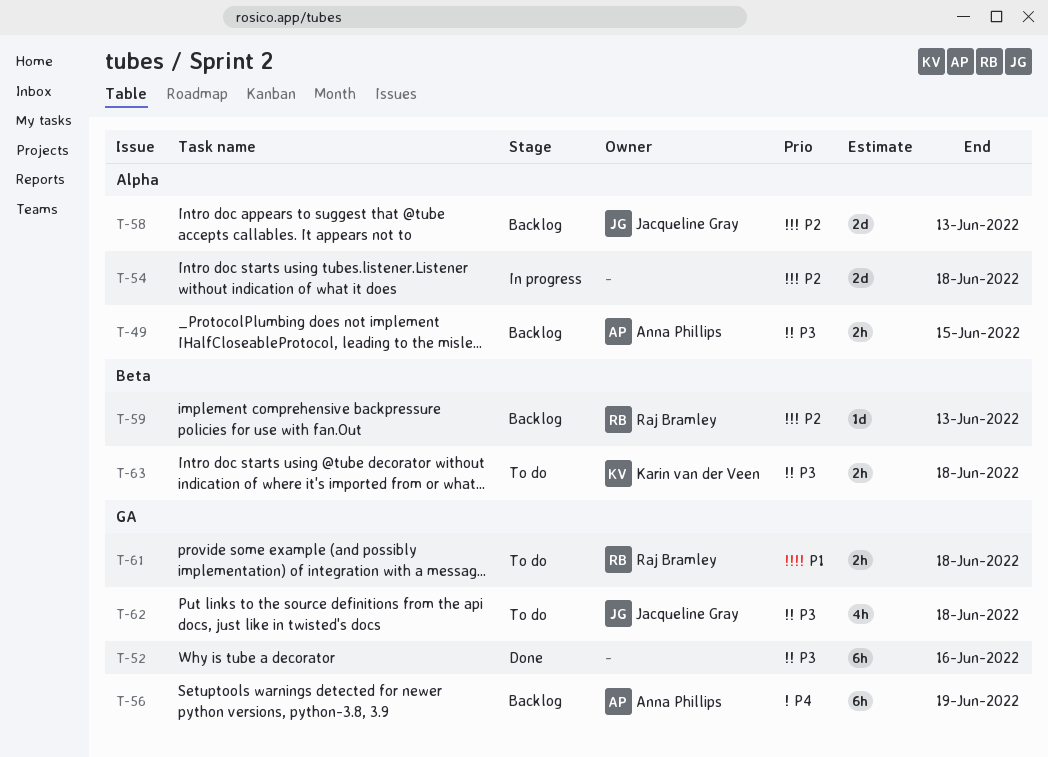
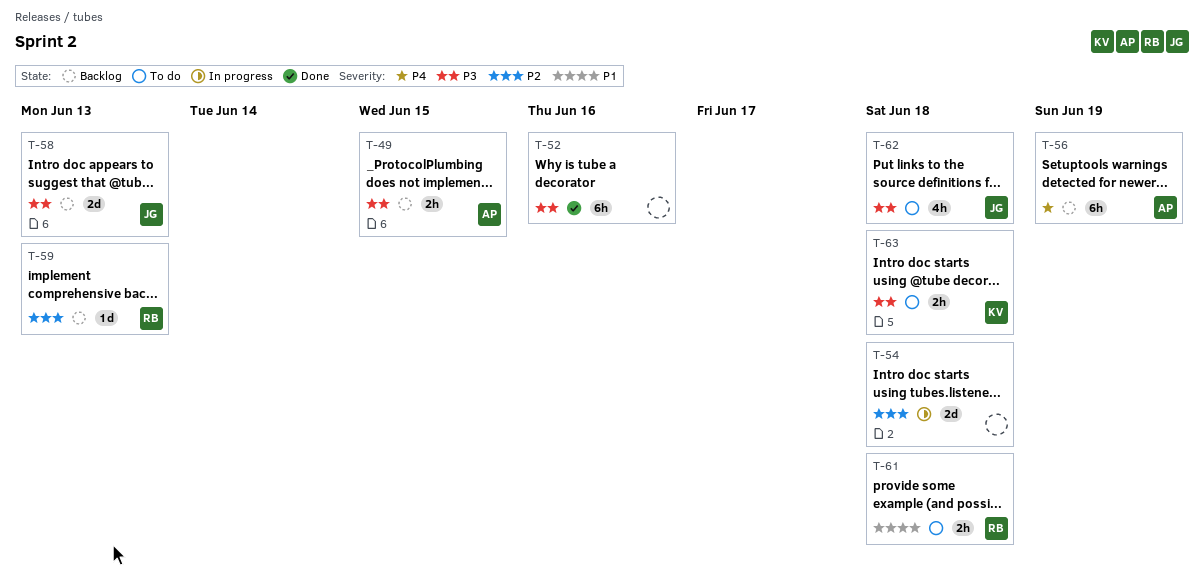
T-58, priority: P2 -> P3

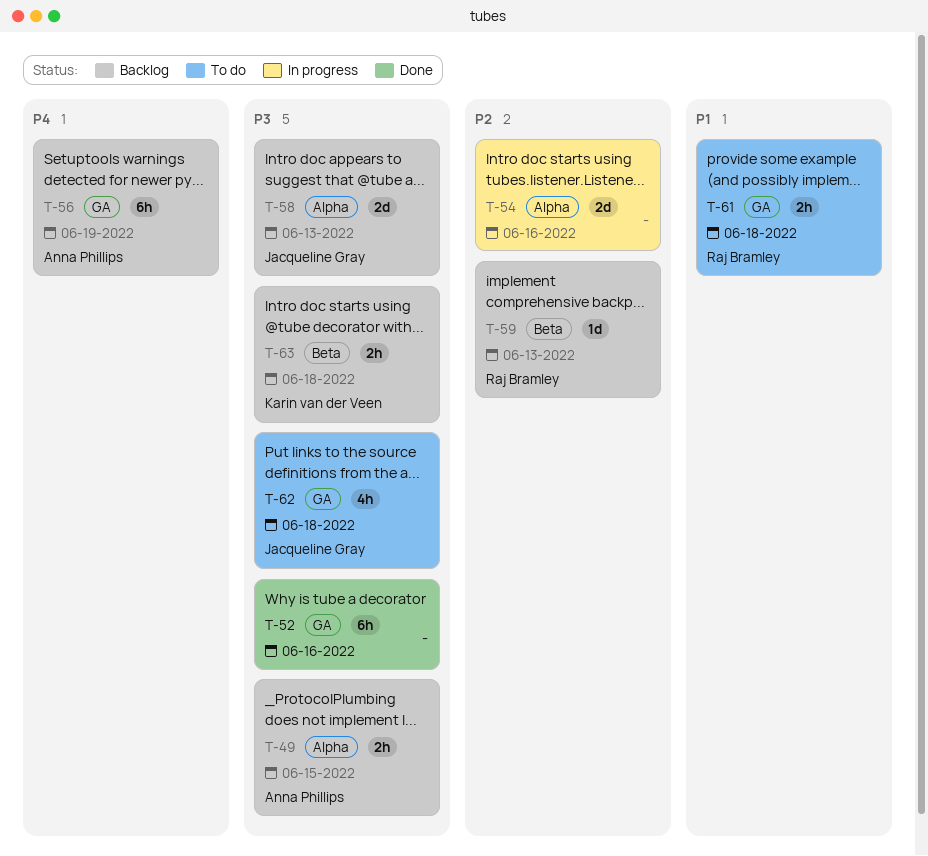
T-54, due: Jun 18 -> Jun 16
T-63, status: To do -> Backlog

